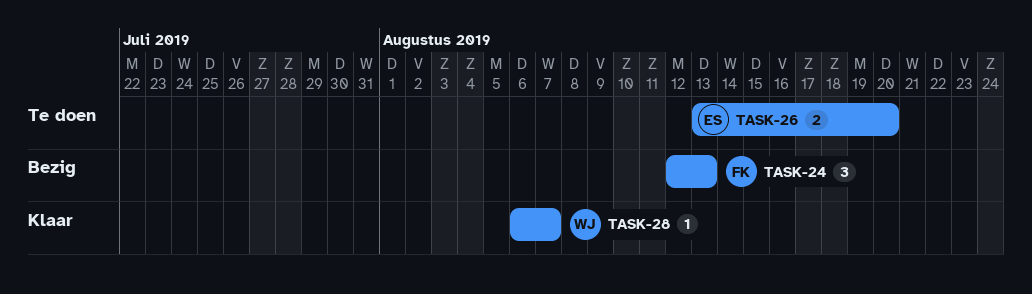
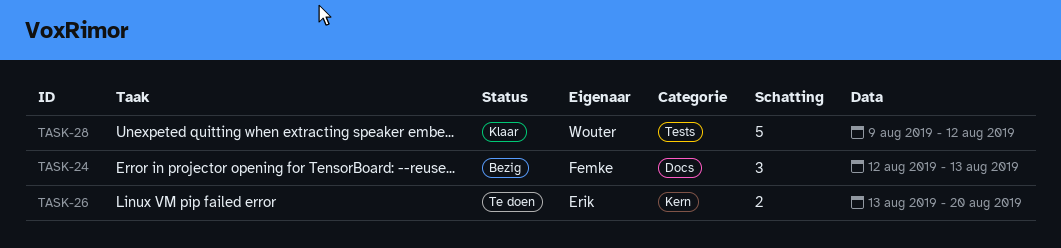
TASK-28, estimate: 1 -> 5
TASK-28, start: Aug 6 -> Aug 9
TASK-28, due: Aug 7 -> Aug 12

